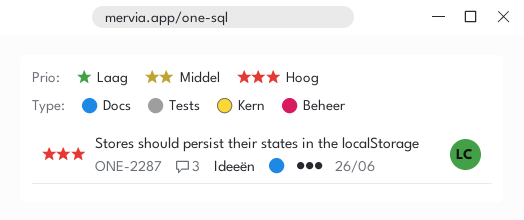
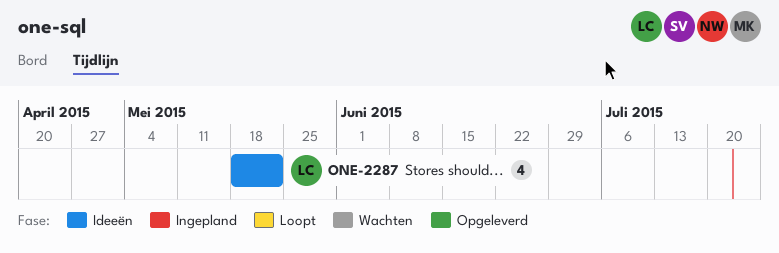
ONE-2287, estimate: 3 -> 4
ONE-2287, due: Jun 26 -> May 22

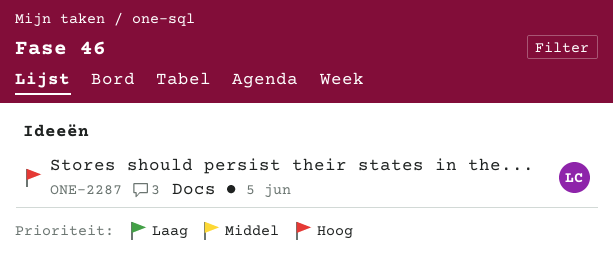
ONE-2287, estimate: 4 -> 1
ONE-2287, due: May 22 -> Jun 5

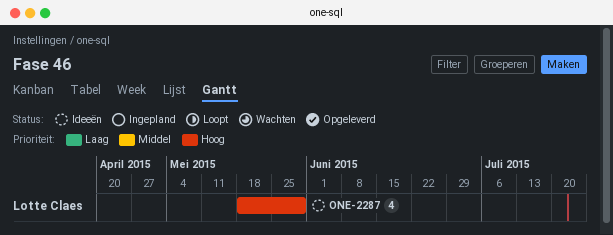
ONE-2287, estimate: 1 -> 4
ONE-2287, due: Jun 5 -> May 29

